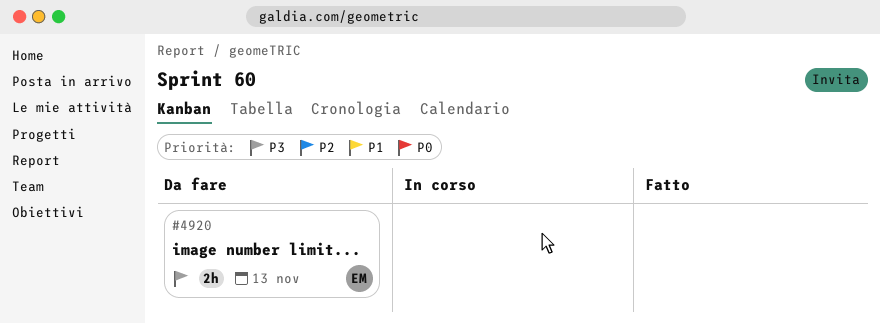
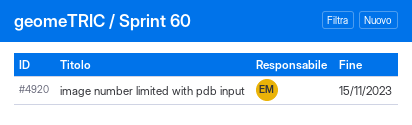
#4920, due: Nov 13 -> Nov 15

